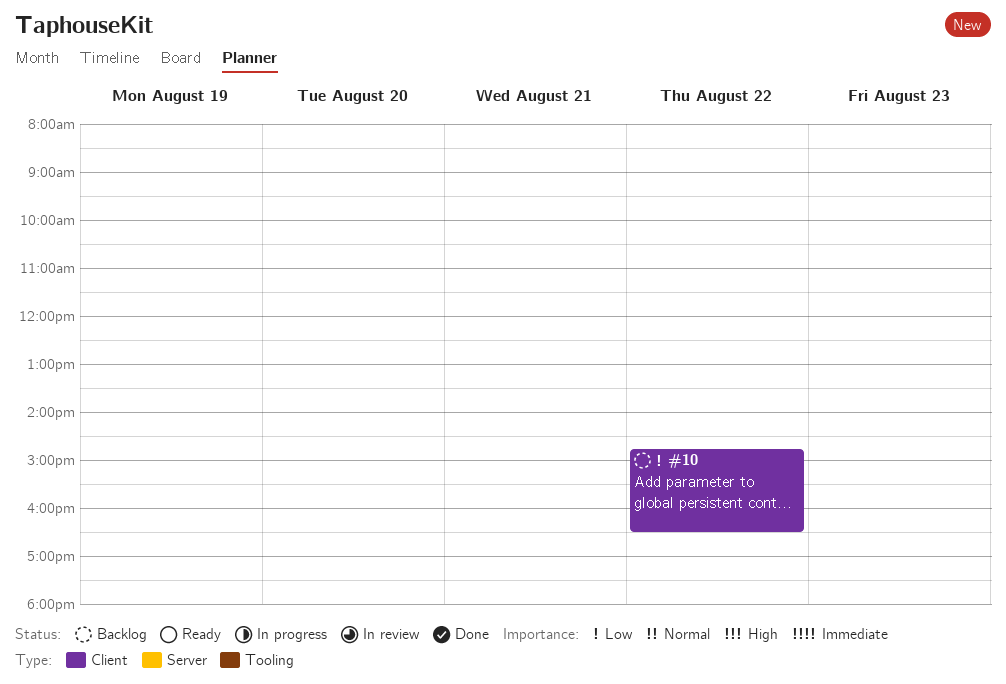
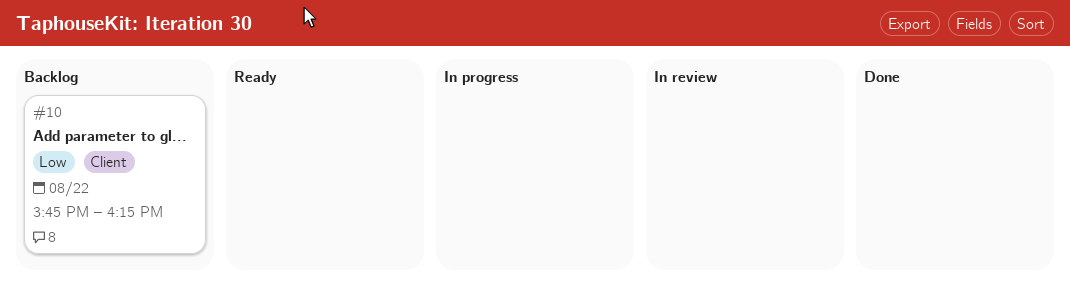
#10, begins: 14:45 -> 15:45
#10, ends: 16:30 -> 16:15

